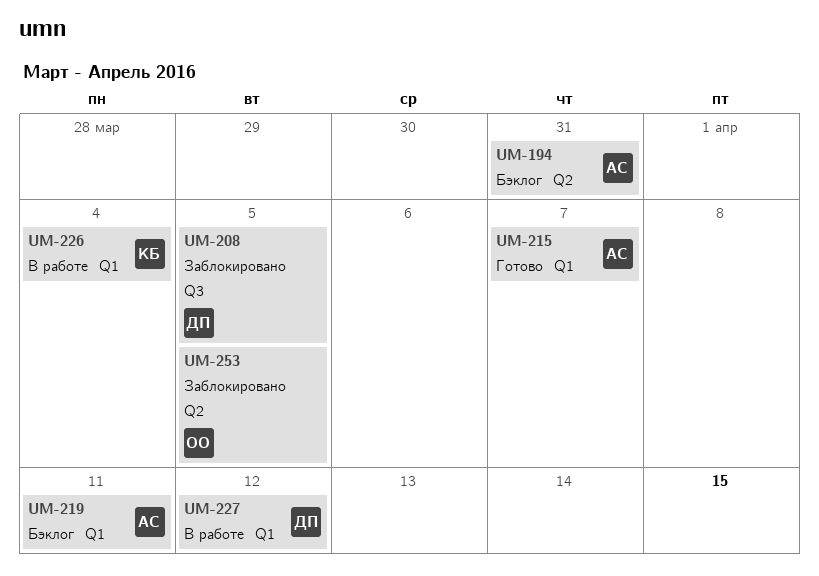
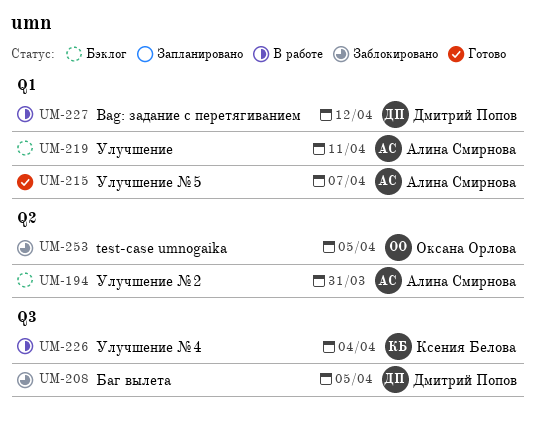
UM-226, label: Q1 -> Q3

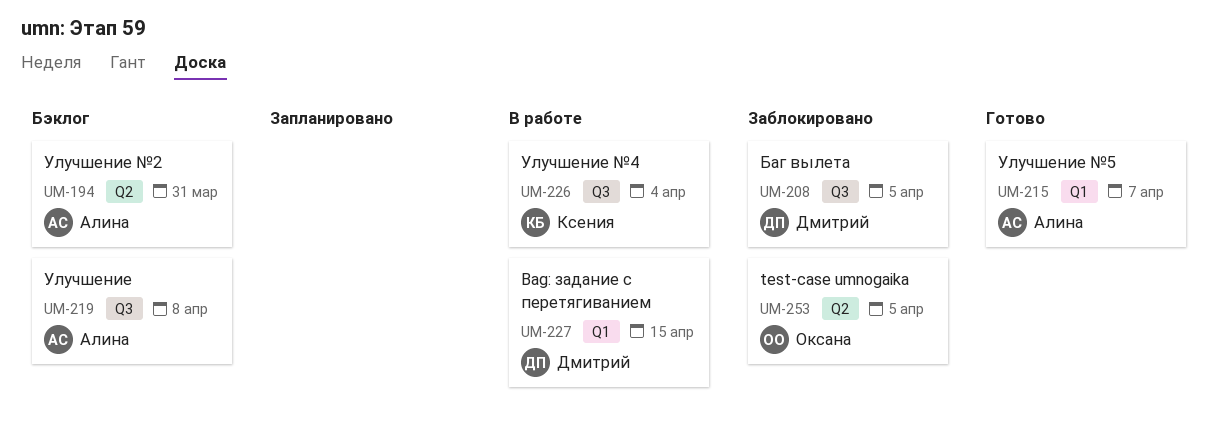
UM-219, label: Q1 -> Q3
UM-219, due: Apr 11 -> Apr 8
UM-227, due: Apr 12 -> Apr 15

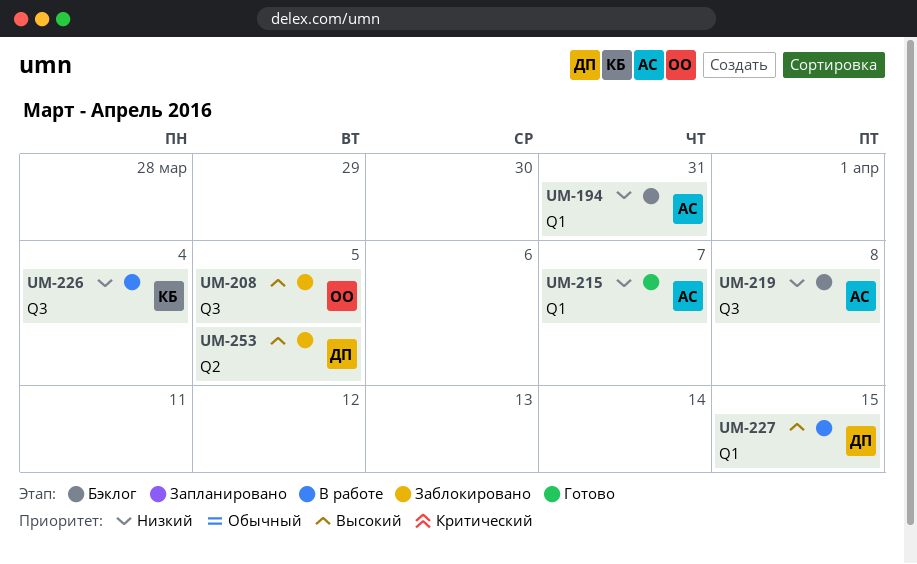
UM-194, label: Q2 -> Q1
UM-208, owner: Дмитрий -> Оксана
UM-253, owner: Оксана -> Дмитрий

